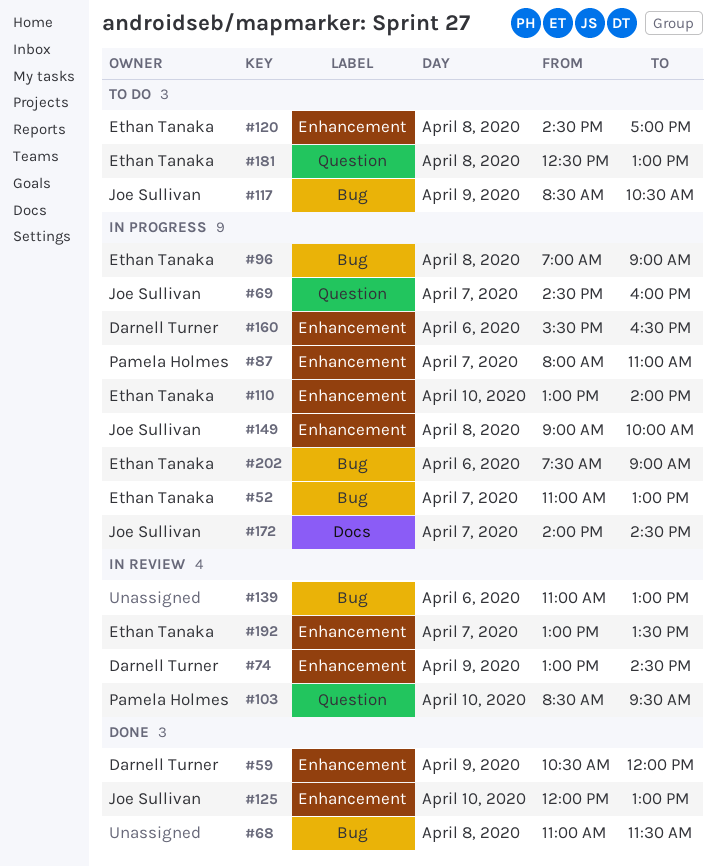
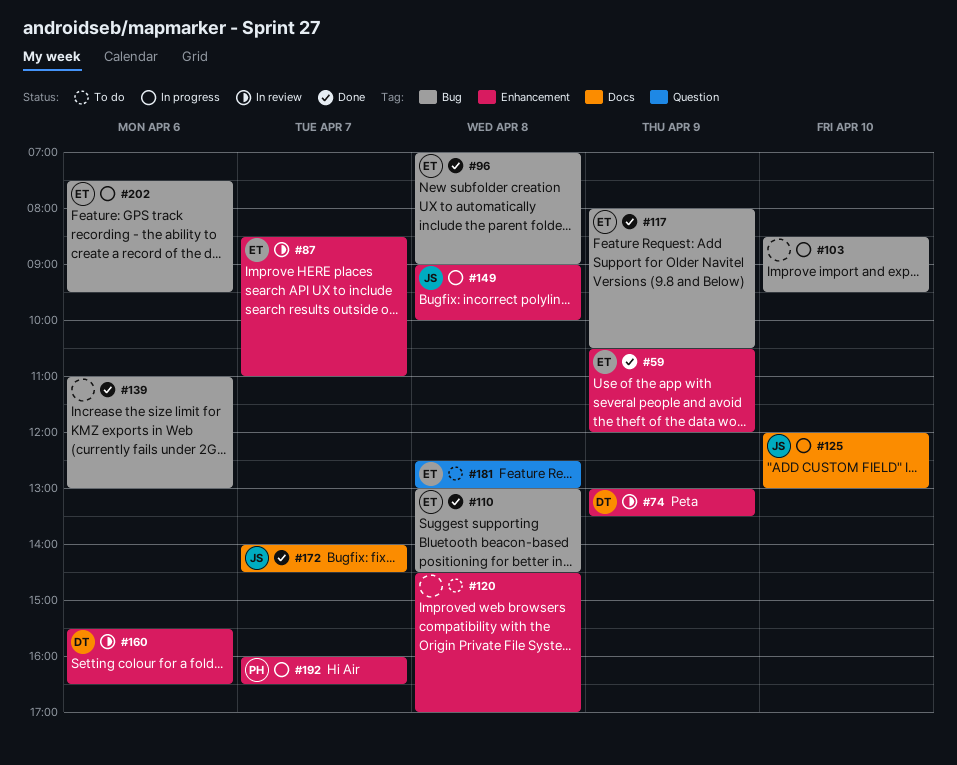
#52: present -> none
#59, owner: Darnell Turner -> Ethan Tanaka
#68: present -> none
#69: present -> none
#74, ends: 14:30 -> 13:30
#87, status: In progress -> In review
#87, owner: Pamela Holmes -> Ethan Tanaka
#87, begins: 08:00 -> 08:30
#96, status: In progress -> Done
#103, status: In review -> In progress
#103, owner: Pamela Holmes -> none
#103, label: Question -> Bug
#110, status: In progress -> Done
#110, label: Enhancement -> Bug
#110, day: Apr 10 -> Apr 8
#110, ends: 14:00 -> 14:30
#117, status: To do -> Done
#117, owner: Joe Sullivan -> Ethan Tanaka
#117, begins: 08:30 -> 08:00
#120, owner: Ethan Tanaka -> none
#125, status: Done -> In progress
#125, label: Enhancement -> Docs
#139, status: In review -> Done
#160, status: In progress -> In review
#172, status: In progress -> Done
#192, status: In review -> In progress
#192, owner: Ethan Tanaka -> Pamela Holmes
#192, begins: 13:00 -> 16:00
#192, ends: 13:30 -> 16:30
#202, ends: 09:00 -> 09:30

